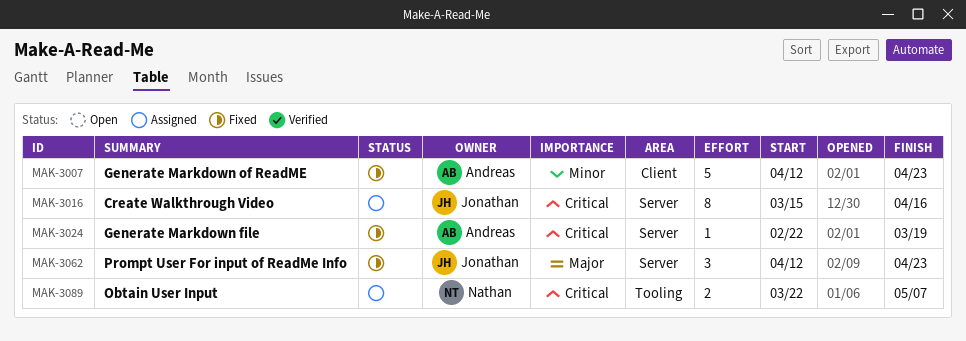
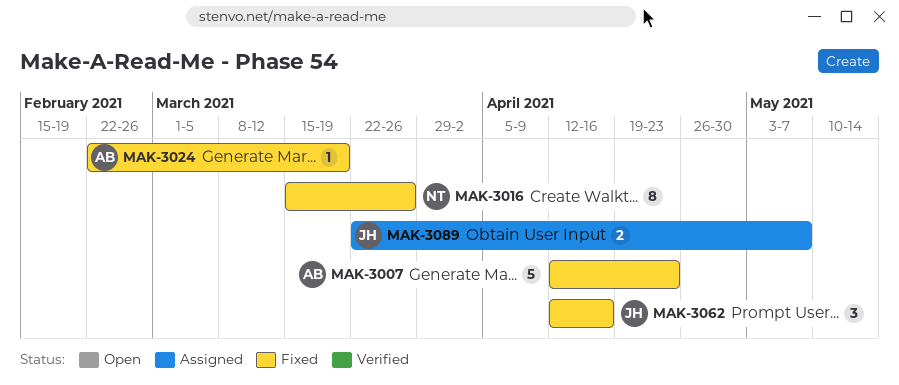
MAK-3016, status: Assigned -> Fixed
MAK-3016, owner: Jonathan -> Nathan
MAK-3016, due: Apr 16 -> Mar 26
MAK-3062, due: Apr 23 -> Apr 16
MAK-3089, owner: Nathan -> Jonathan

